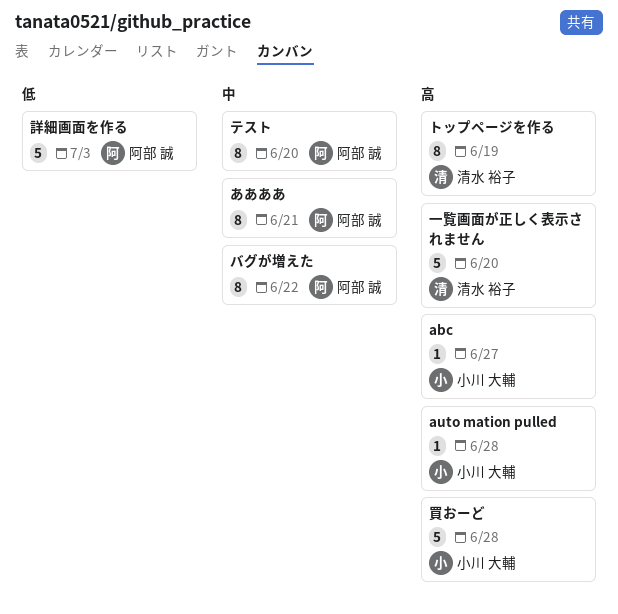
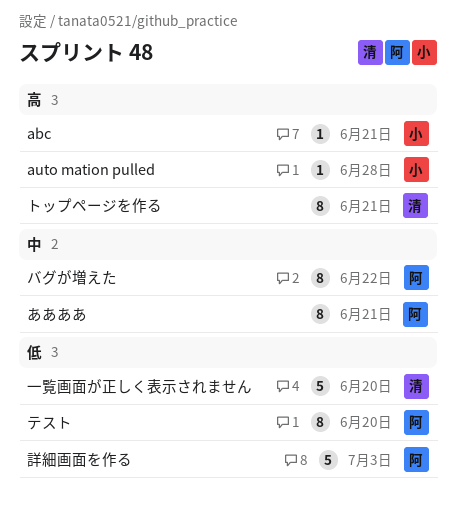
abc, due: Jun 27 -> Jun 21
テスト, priority: 中 -> 低
トップページを作る, due: Jun 19 -> Jun 21
一覧画面が正しく表示されません, priority: 高 -> 低
買おーど: present -> none

